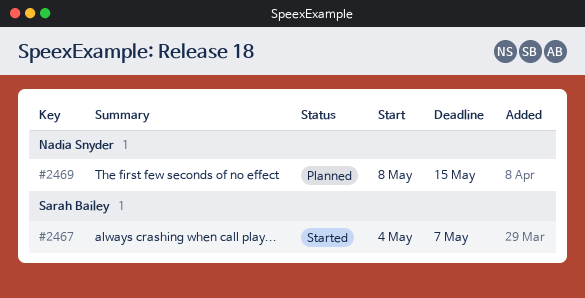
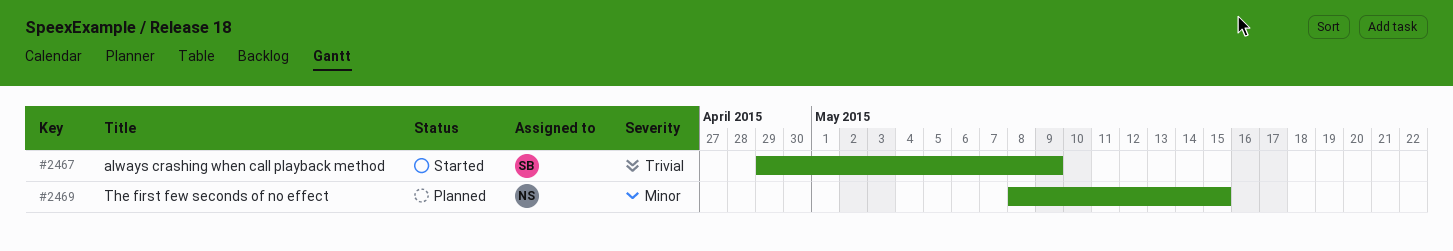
#2467, start: May 4 -> Apr 29
#2467, due: May 7 -> May 9

